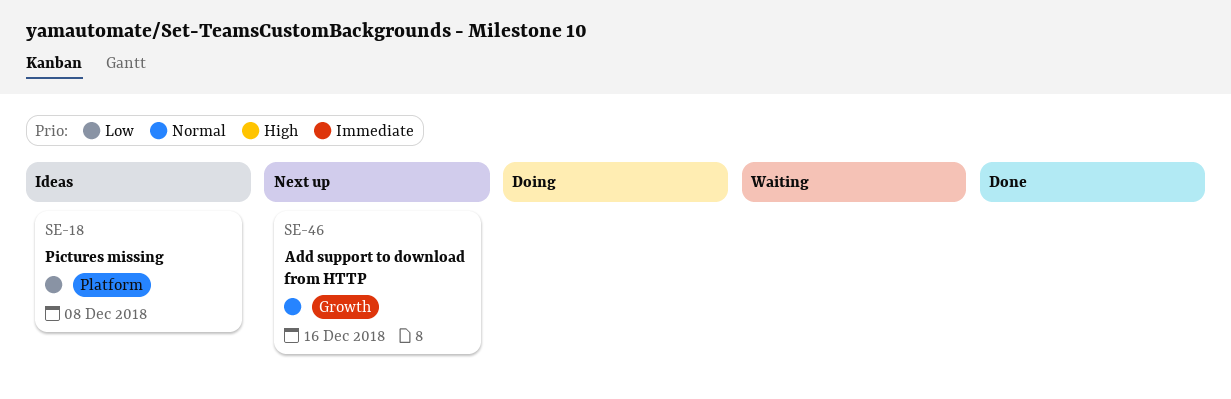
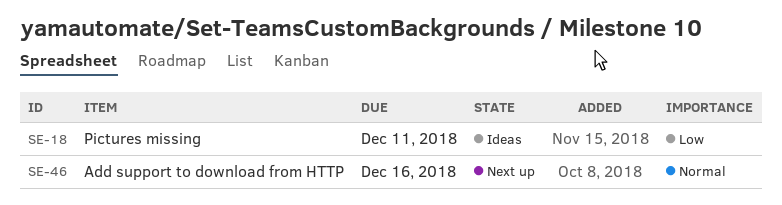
SE-18, due: Dec 8 -> Dec 11

